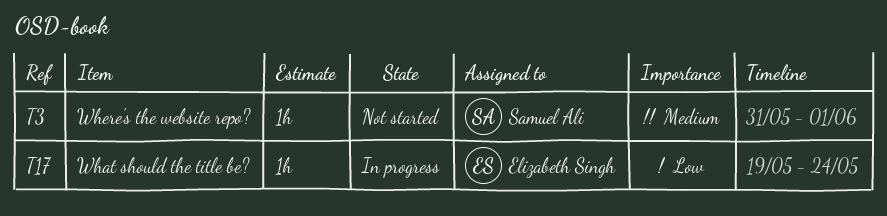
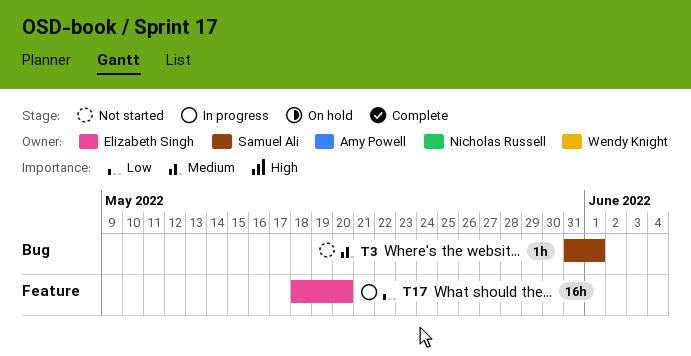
T17, estimate: 1h -> 16h
T17, start: May 19 -> May 18
T17, due: May 24 -> May 20

